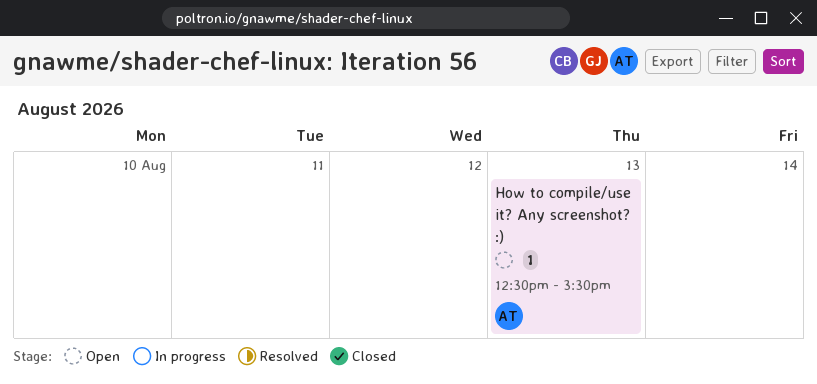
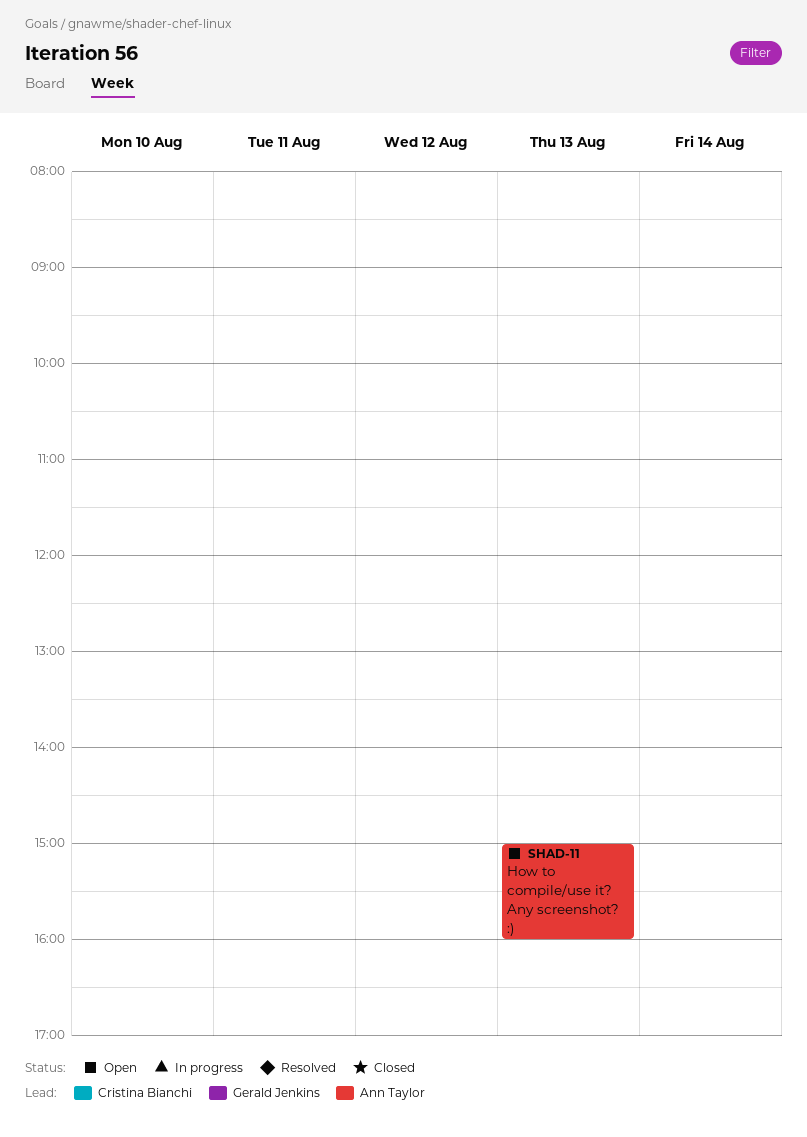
How to compile/use it? Any screenshot? :), begins: 12:30 -> 15:00
How to compile/use it? Any screenshot? :), ends: 15:30 -> 16:00

